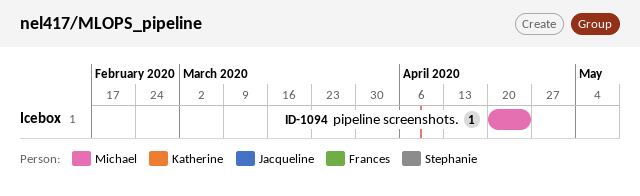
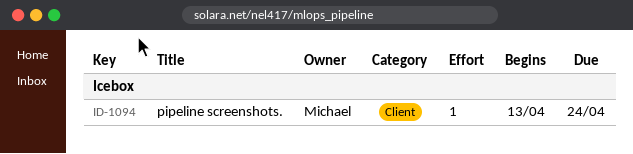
ID-1094, start: Apr 20 -> Apr 13

